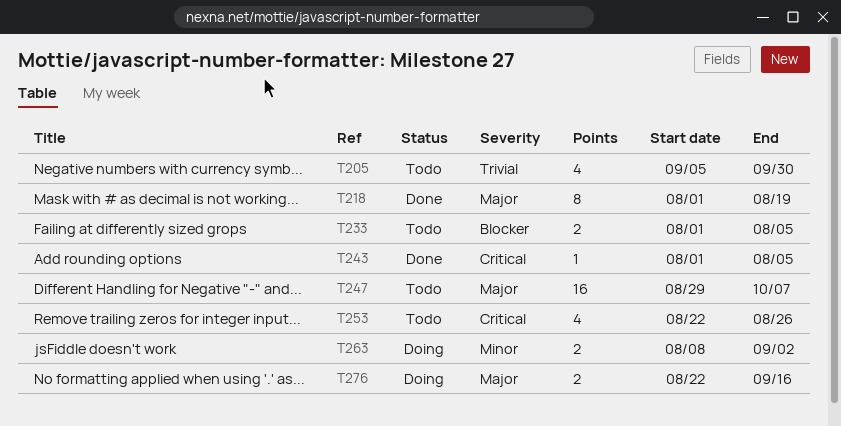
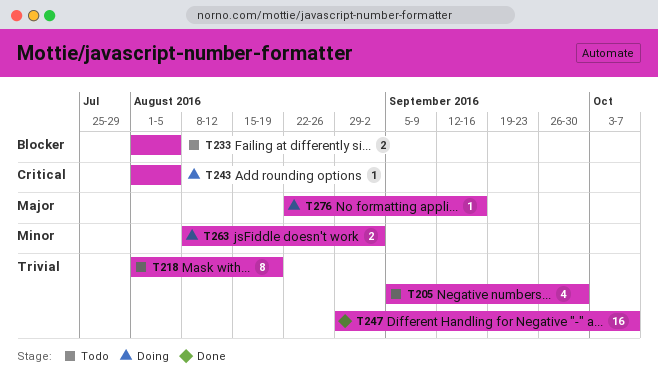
T218, status: Done -> Todo
T218, priority: Major -> Trivial
T243, status: Done -> Doing
T247, status: Todo -> Done
T247, priority: Major -> Trivial
T253: present -> none
T276, estimate: 2 -> 1

